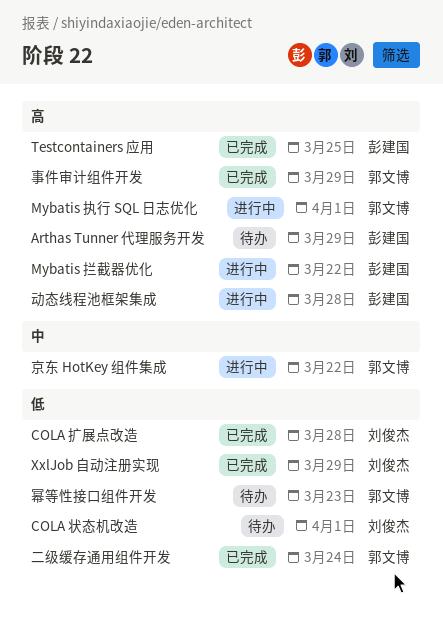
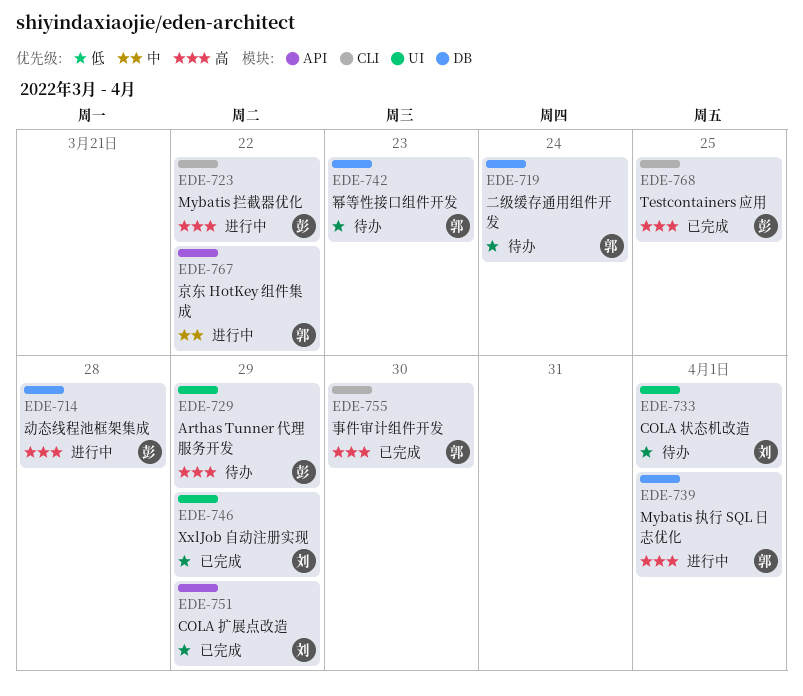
COLA 扩展点改造, due: Mar 28 -> Mar 29
事件审计组件开发, due: Mar 29 -> Mar 30
二级缓存通用组件开发, status: 已完成 -> 待办

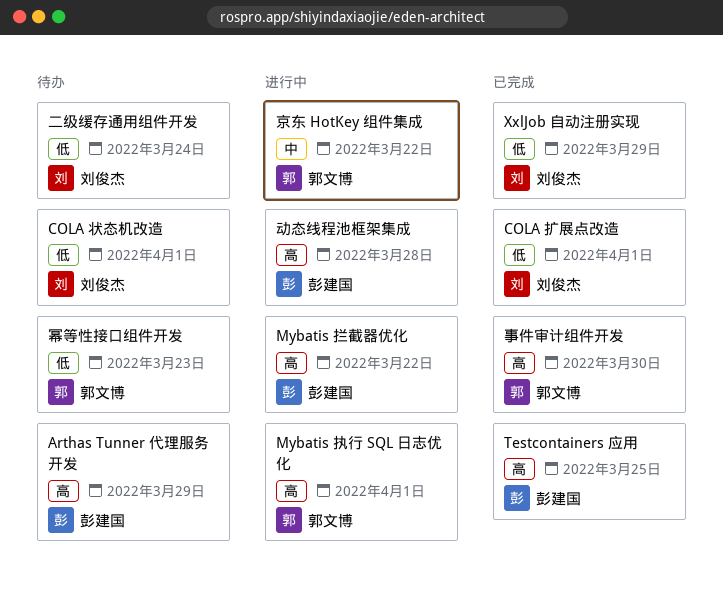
COLA 扩展点改造, due: Mar 29 -> Apr 1
二级缓存通用组件开发, owner: 郭文博 -> 刘俊杰

